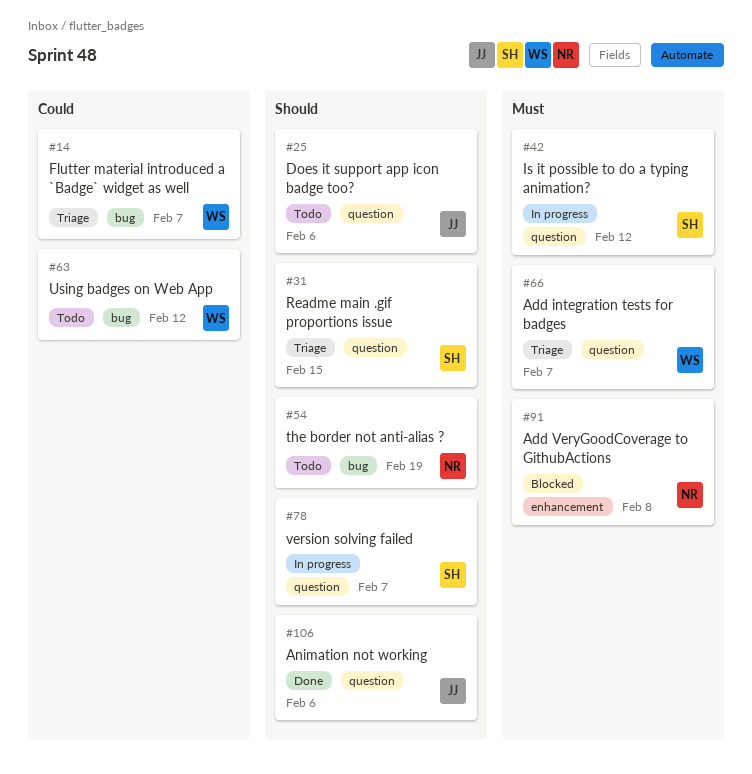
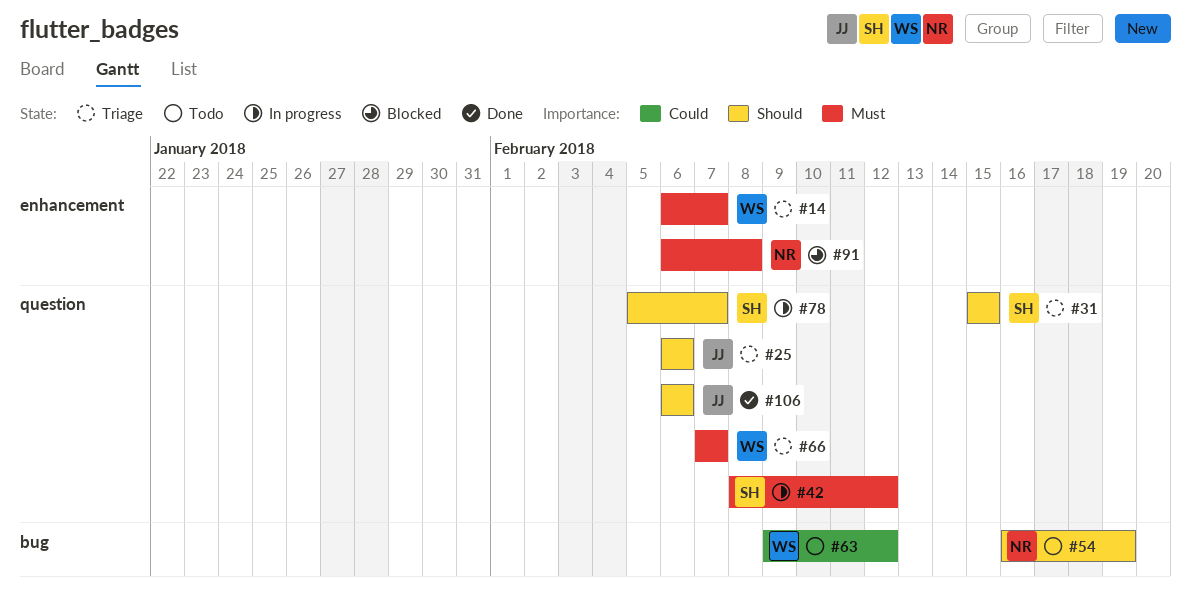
#14, priority: Could -> Must
#14, label: bug -> enhancement
#25, status: Todo -> Triage

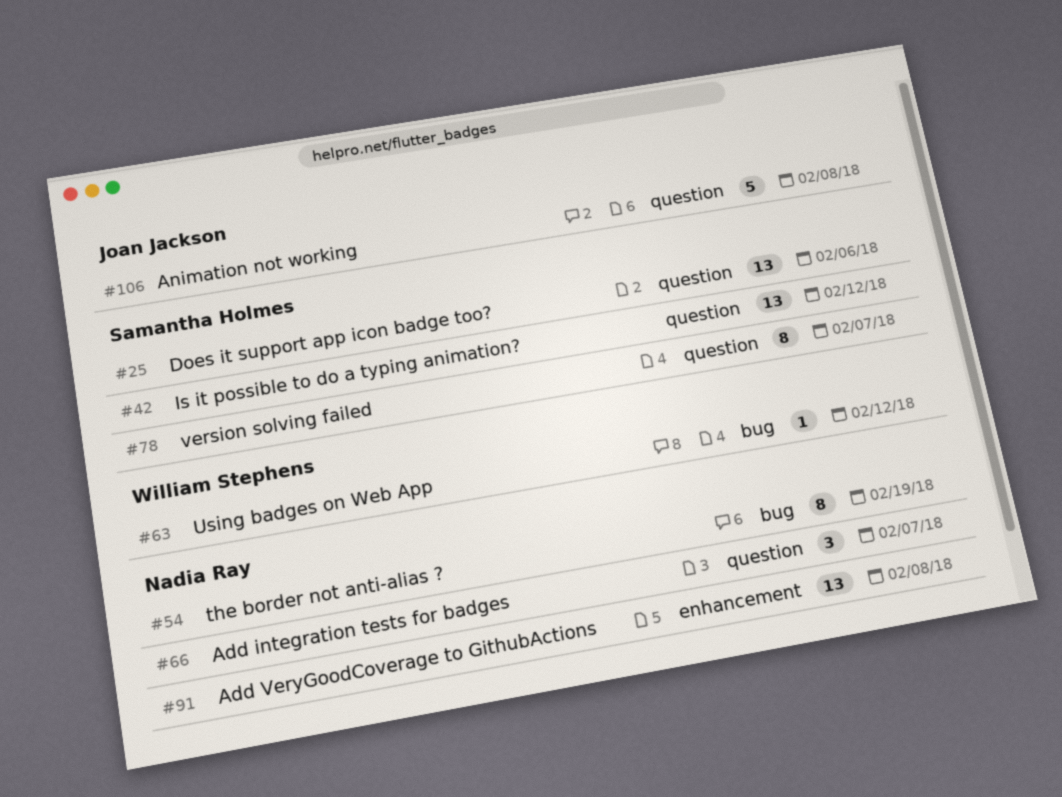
#14: present -> none
#25, owner: Joan Jackson -> Samantha Holmes
#31: present -> none
#66, owner: William Stephens -> Nadia Ray
#106, due: Feb 6 -> Feb 8

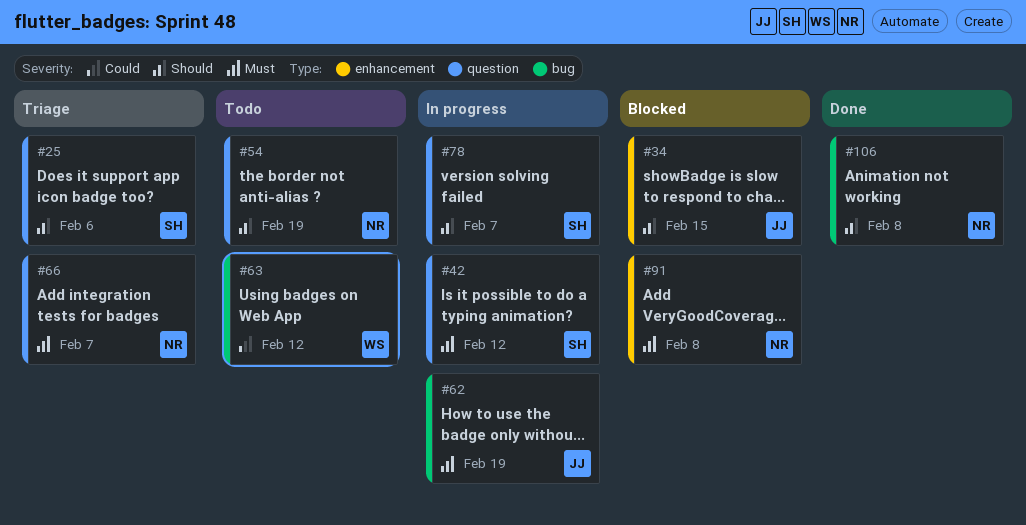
#34: none -> present
#54, label: bug -> question
#62: none -> present
#106, owner: Joan Jackson -> Nadia Ray
#106, label: question -> bug

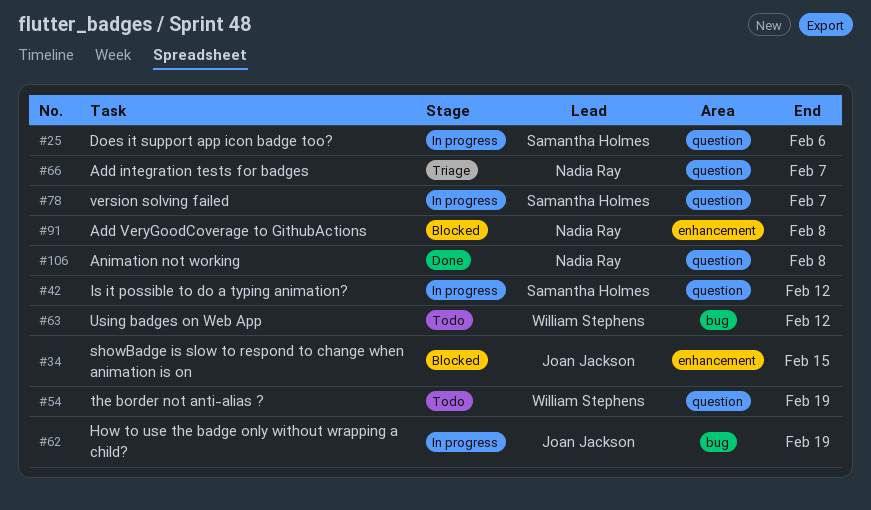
#25, status: Triage -> In progress
#54, owner: Nadia Ray -> William Stephens
#106, label: bug -> question

